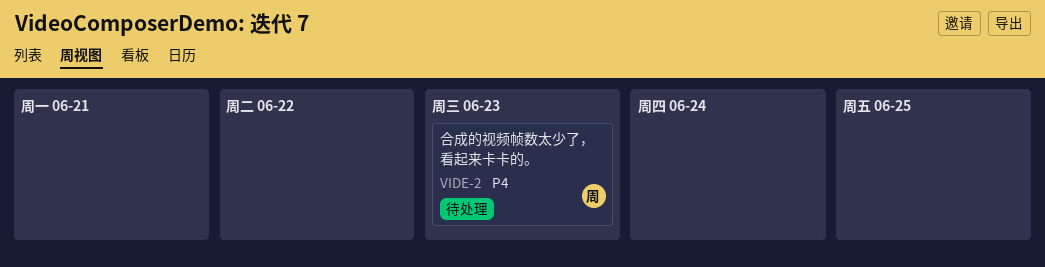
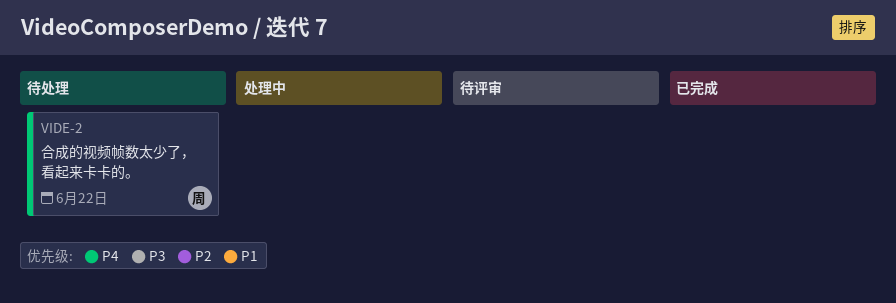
VIDE-2, due: Jun 23 -> Jun 22

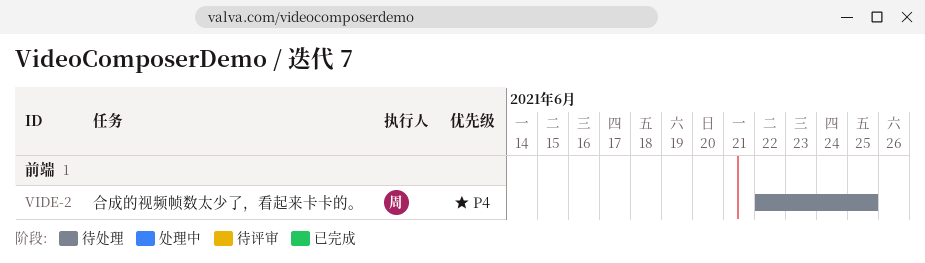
VIDE-2, due: Jun 22 -> Jun 25

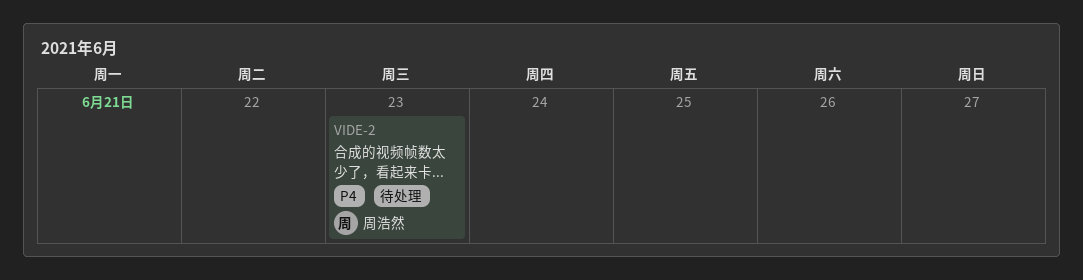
VIDE-2, due: Jun 25 -> Jun 23

